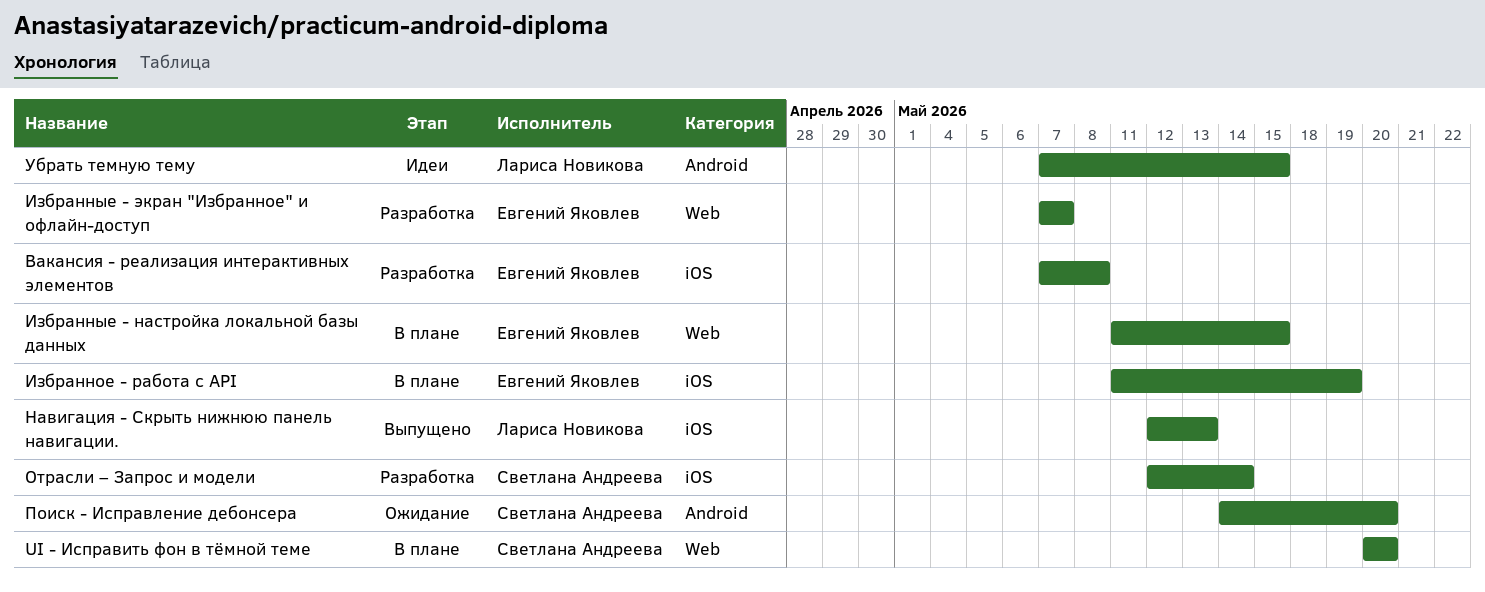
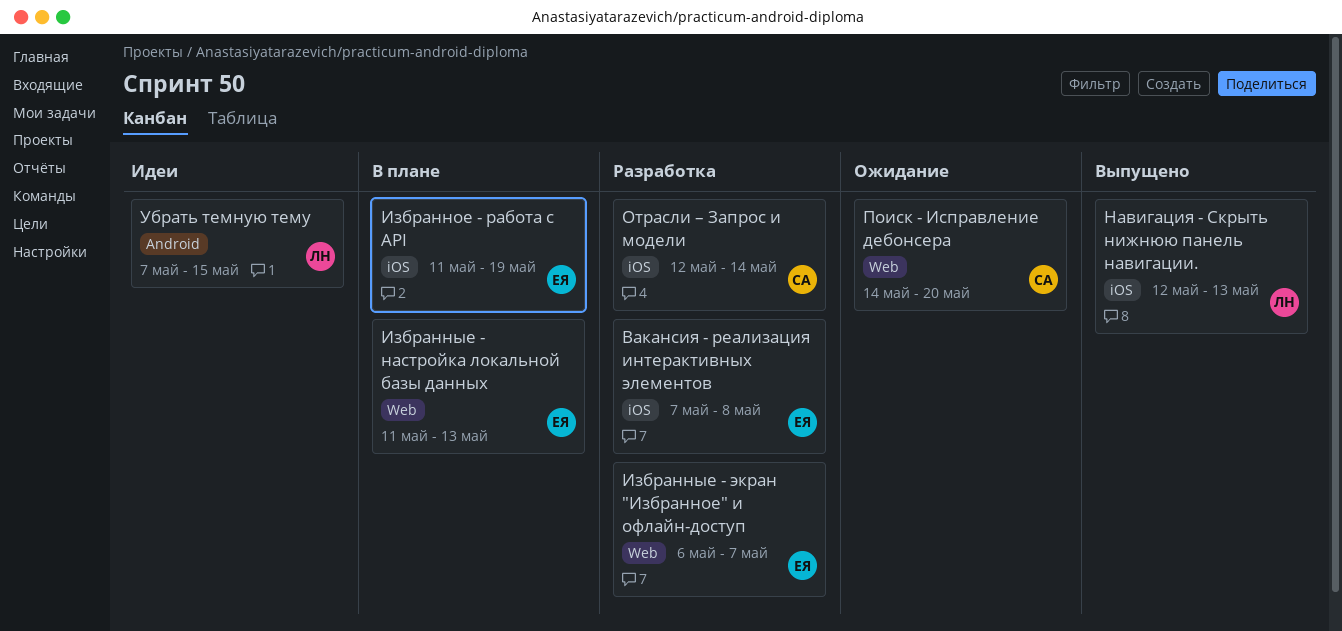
UI - Исправить фон в тёмной теме: present -> none
Избранные - настройка локальной базы данных, due: May 15 -> May 13
Избранные - экран "Избранное" и офлайн-доступ, start: May 7 -> May 6
Поиск - Исправление дебонсера, label: Android -> Web

